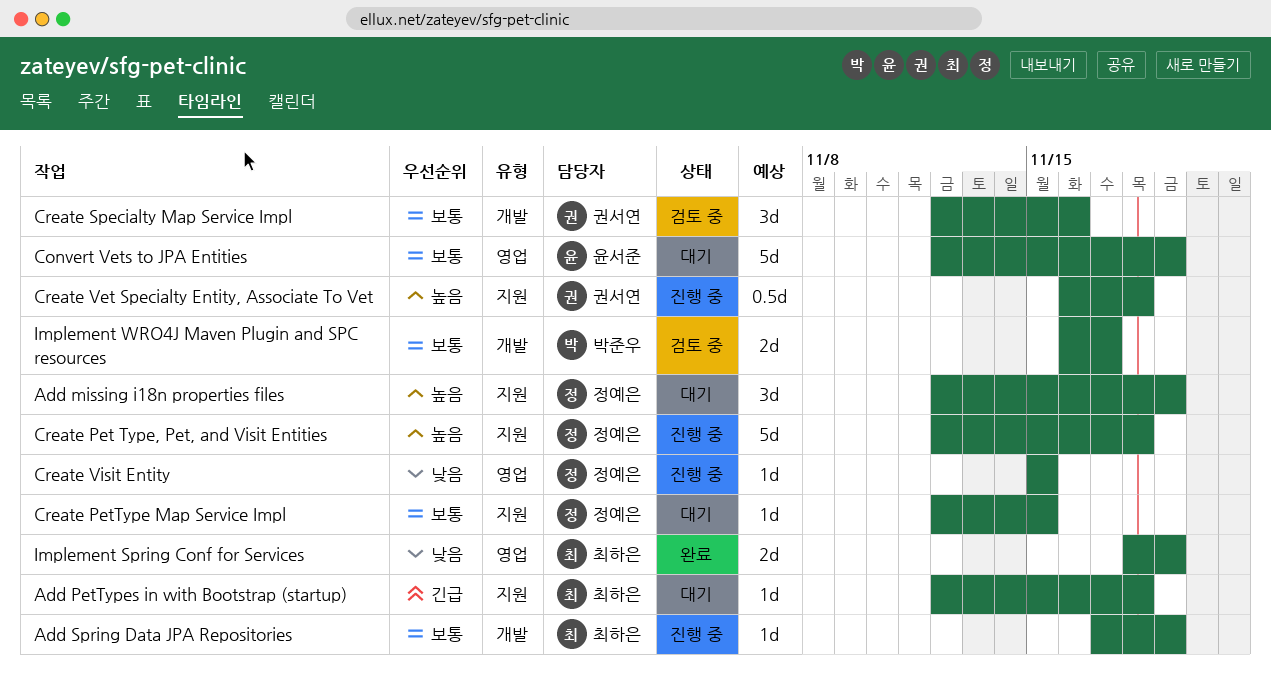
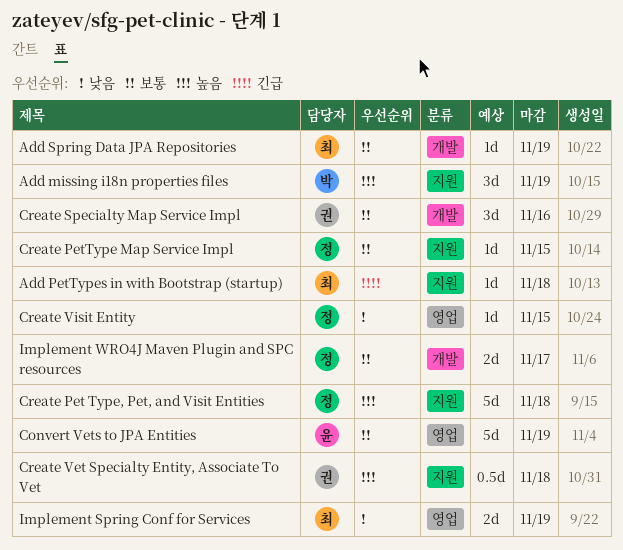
Add missing i18n properties files, owner: 정예은 -> 박준우
Implement WRO4J Maven Plugin and SPC resources, owner: 박준우 -> 정예은

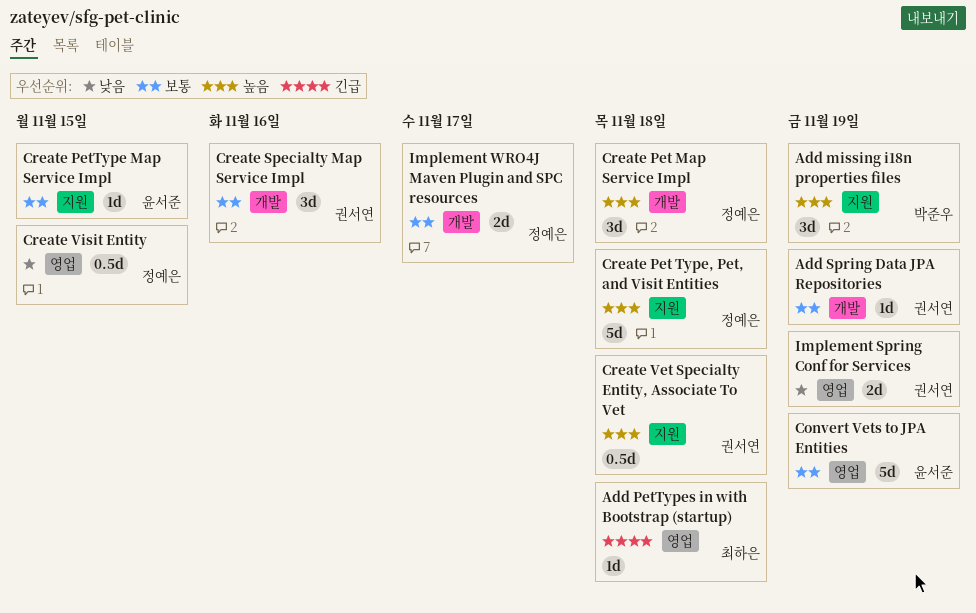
Add PetTypes in with Bootstrap (startup), label: 지원 -> 영업
Add Spring Data JPA Repositories, owner: 최하은 -> 권서연
Create Pet Map Service Impl: none -> present
Create PetType Map Service Impl, owner: 정예은 -> 윤서준
Create Visit Entity, estimate: 1d -> 0.5d
Implement Spring Conf for Services, owner: 최하은 -> 권서연

